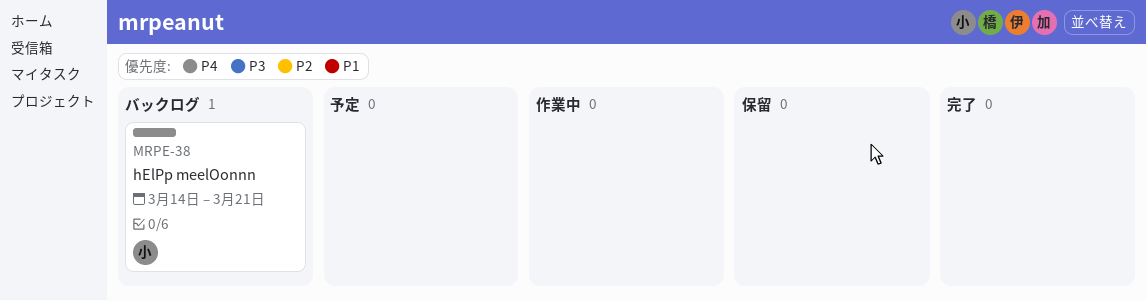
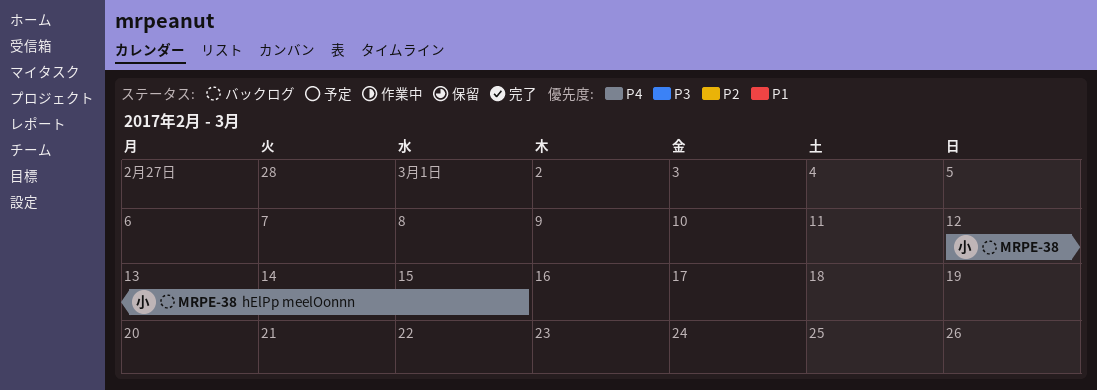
MRPE-38, start: Mar 14 -> Mar 12
MRPE-38, due: Mar 21 -> Mar 15

